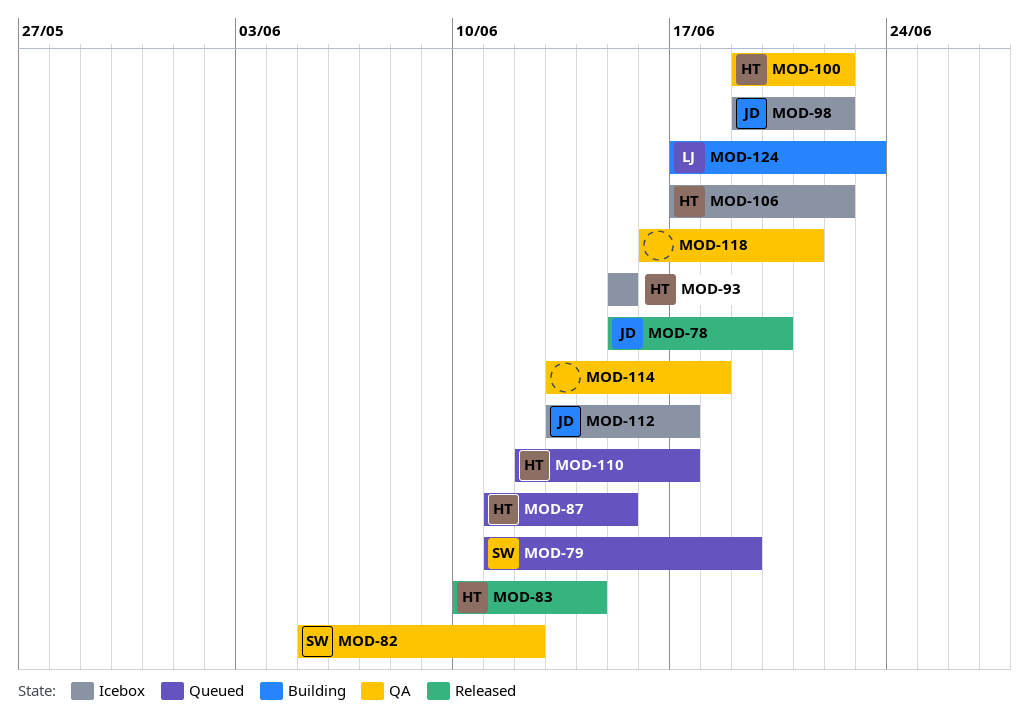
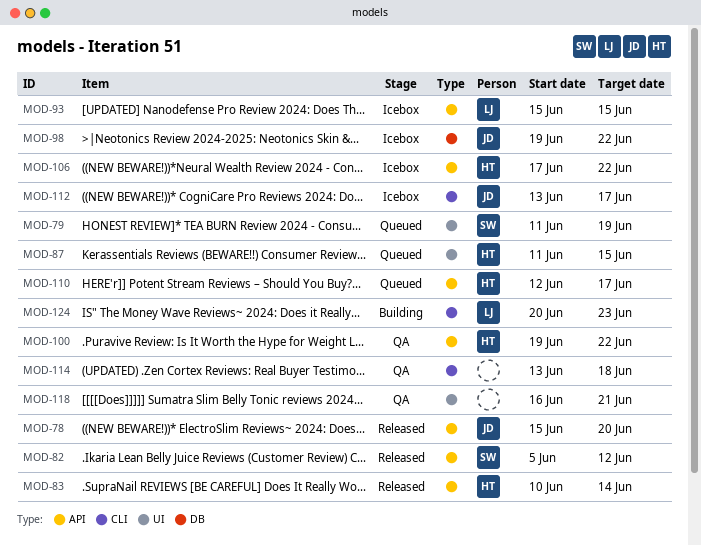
MOD-82, status: QA -> Released
MOD-93, owner: HT -> LJ
MOD-124, start: Jun 17 -> Jun 20

